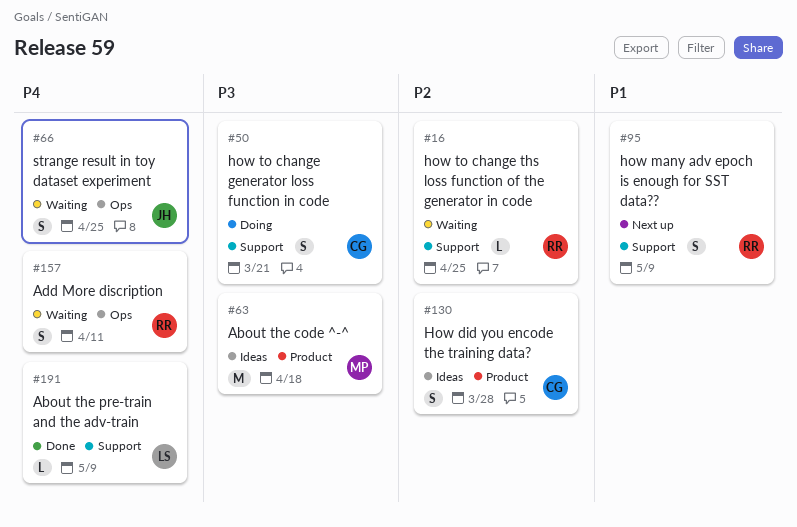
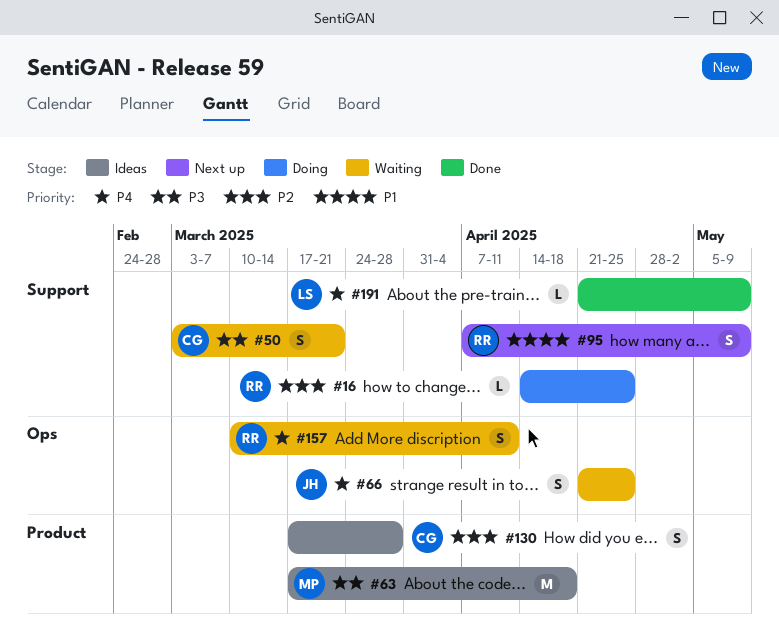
#16, status: Waiting -> Doing
#50, status: Doing -> Waiting

